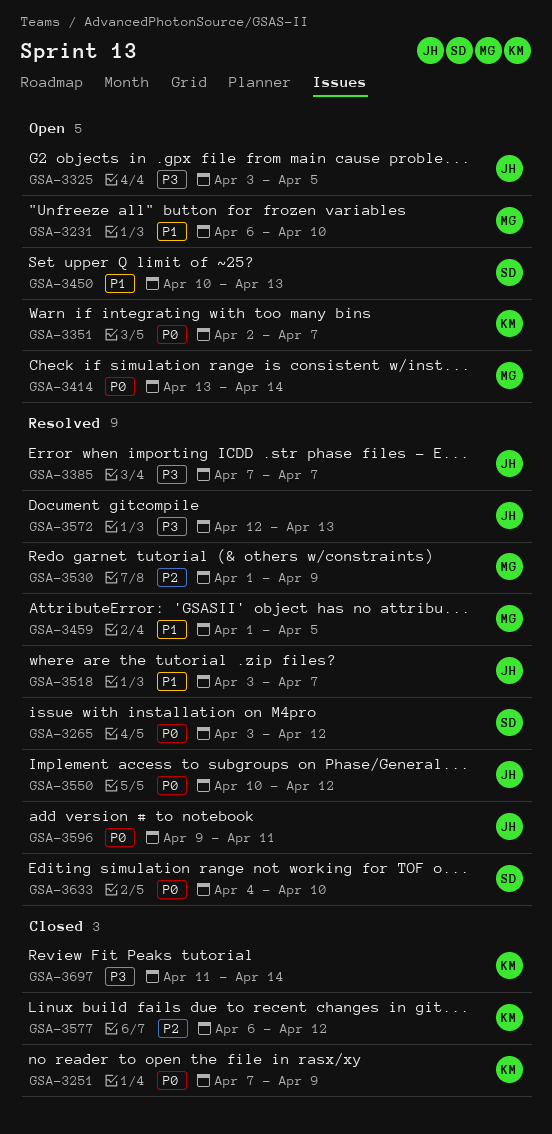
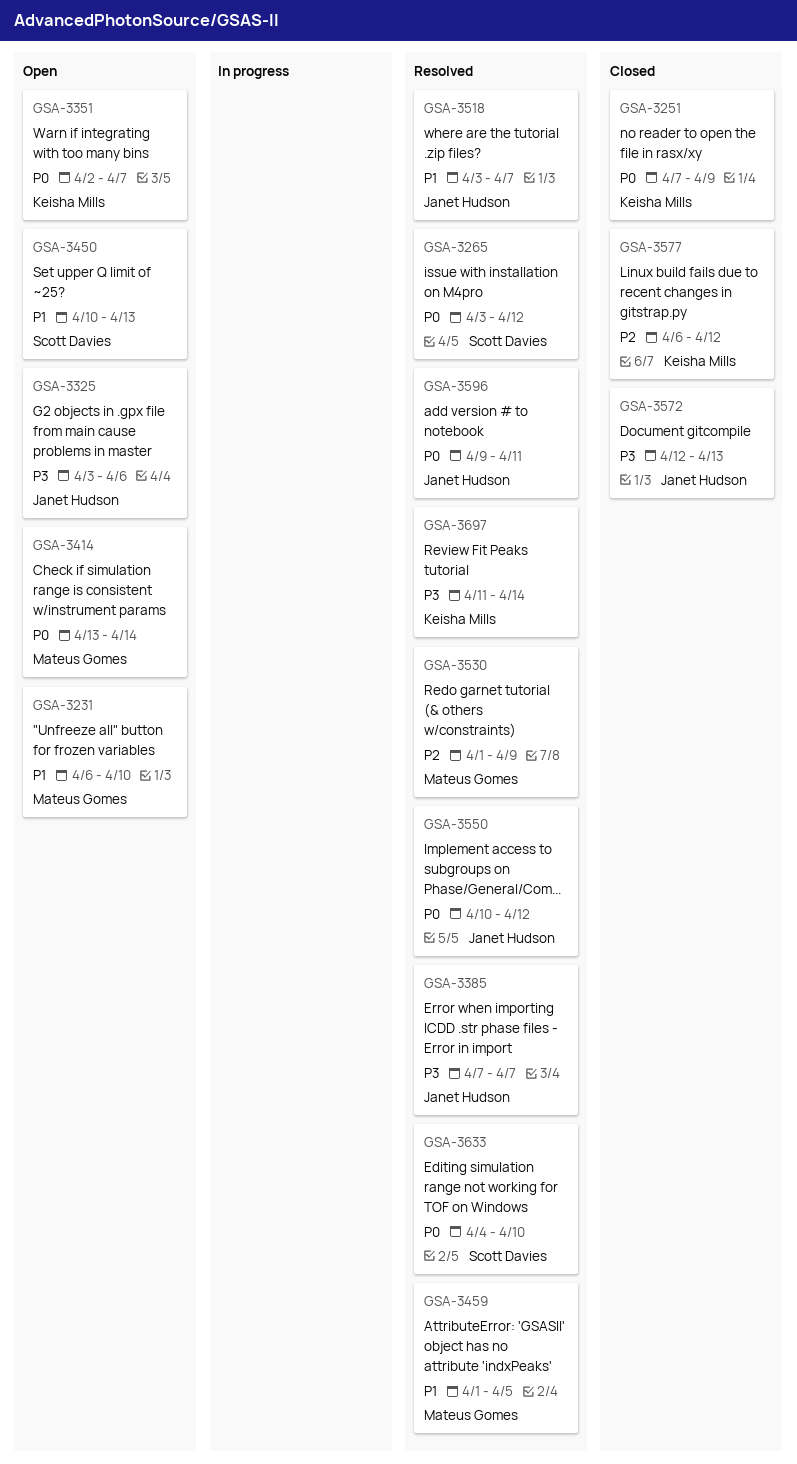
GSA-3325, due: Apr 5 -> Apr 6
GSA-3572, status: Resolved -> Closed
GSA-3697, status: Closed -> Resolved

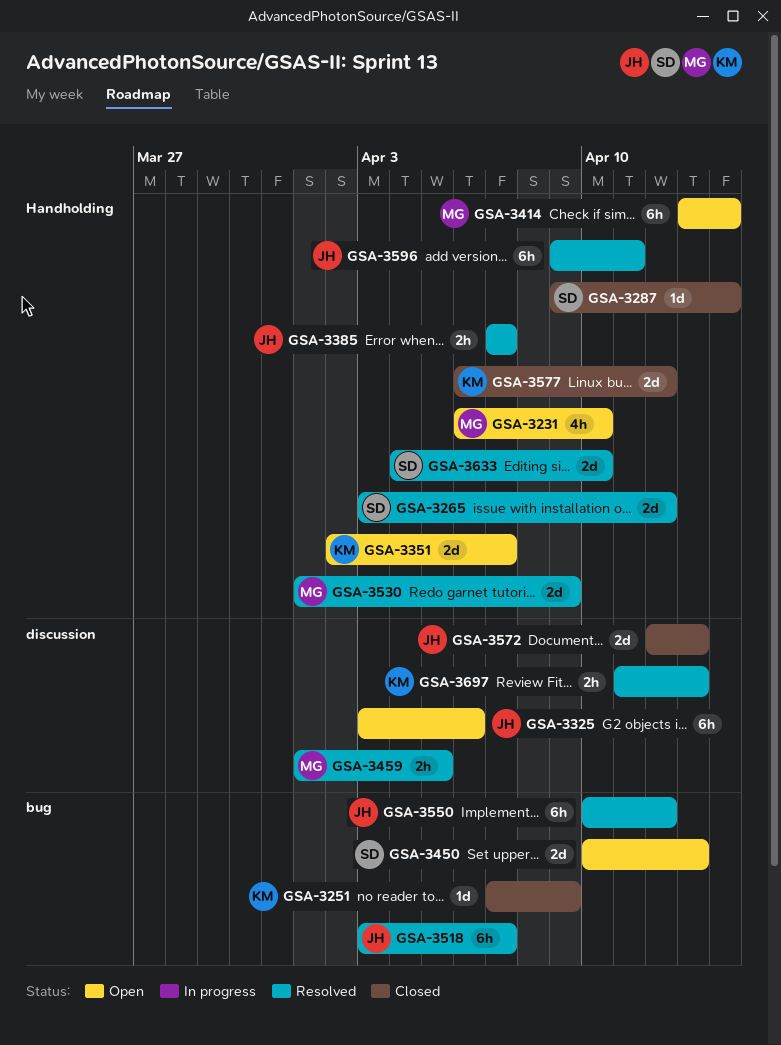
GSA-3287: none -> present
GSA-3697, due: Apr 14 -> Apr 13

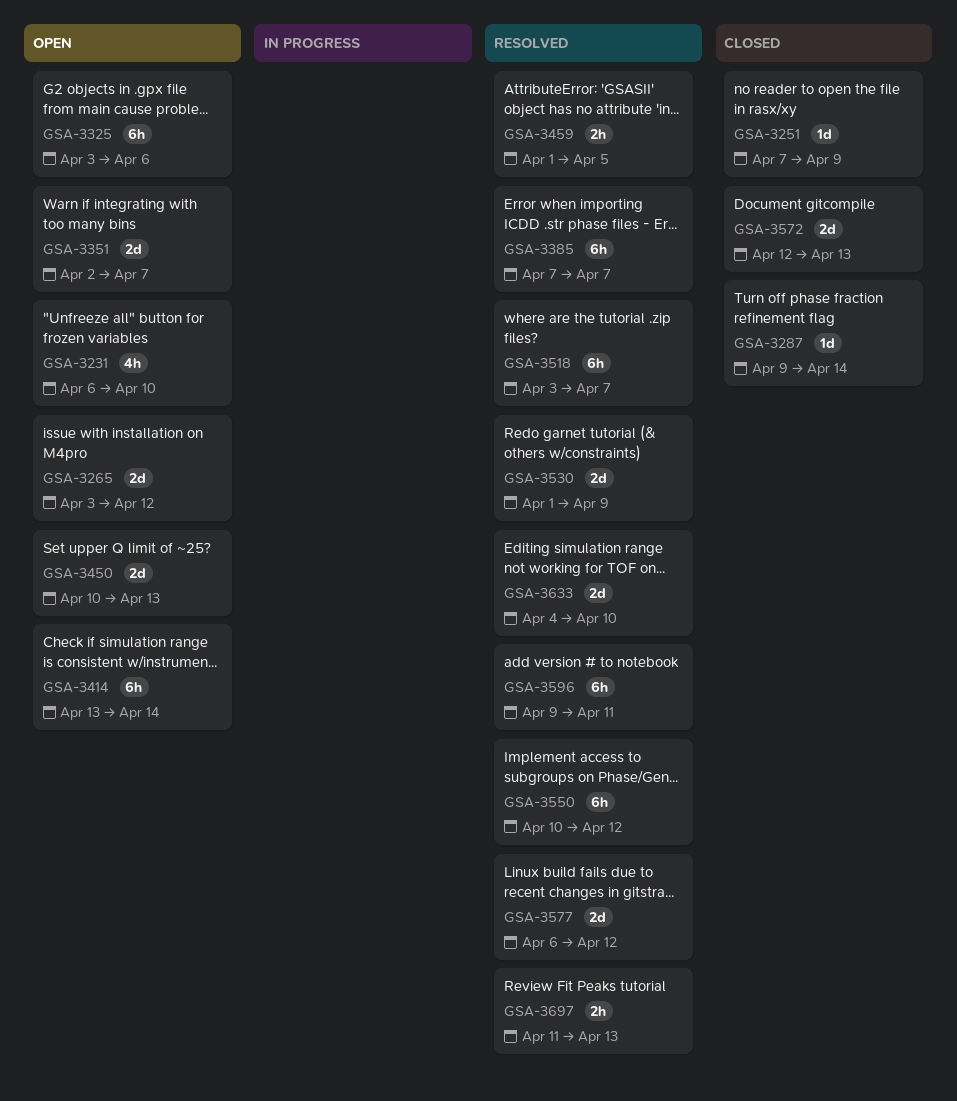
GSA-3265, status: Resolved -> Open
GSA-3385, estimate: 2h -> 6h
GSA-3577, status: Closed -> Resolved

